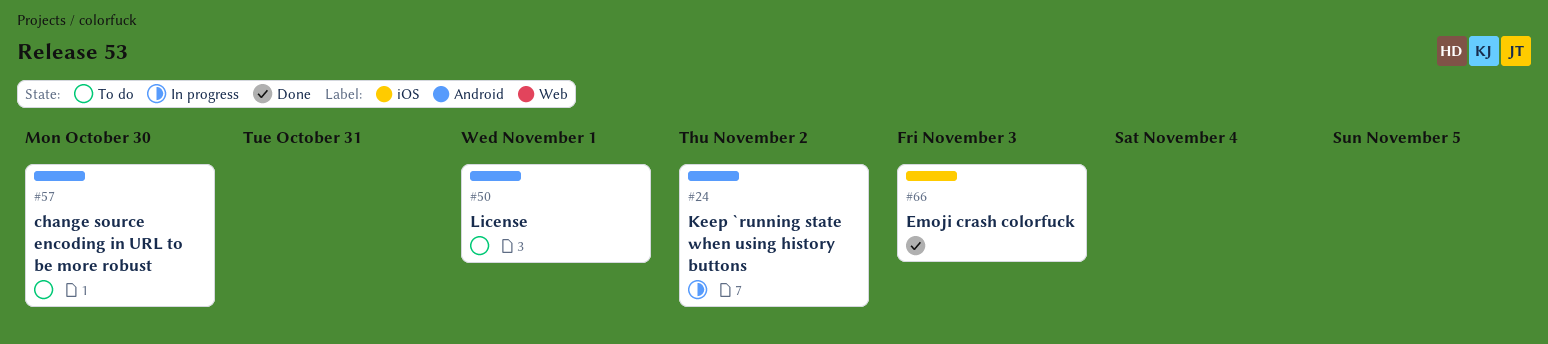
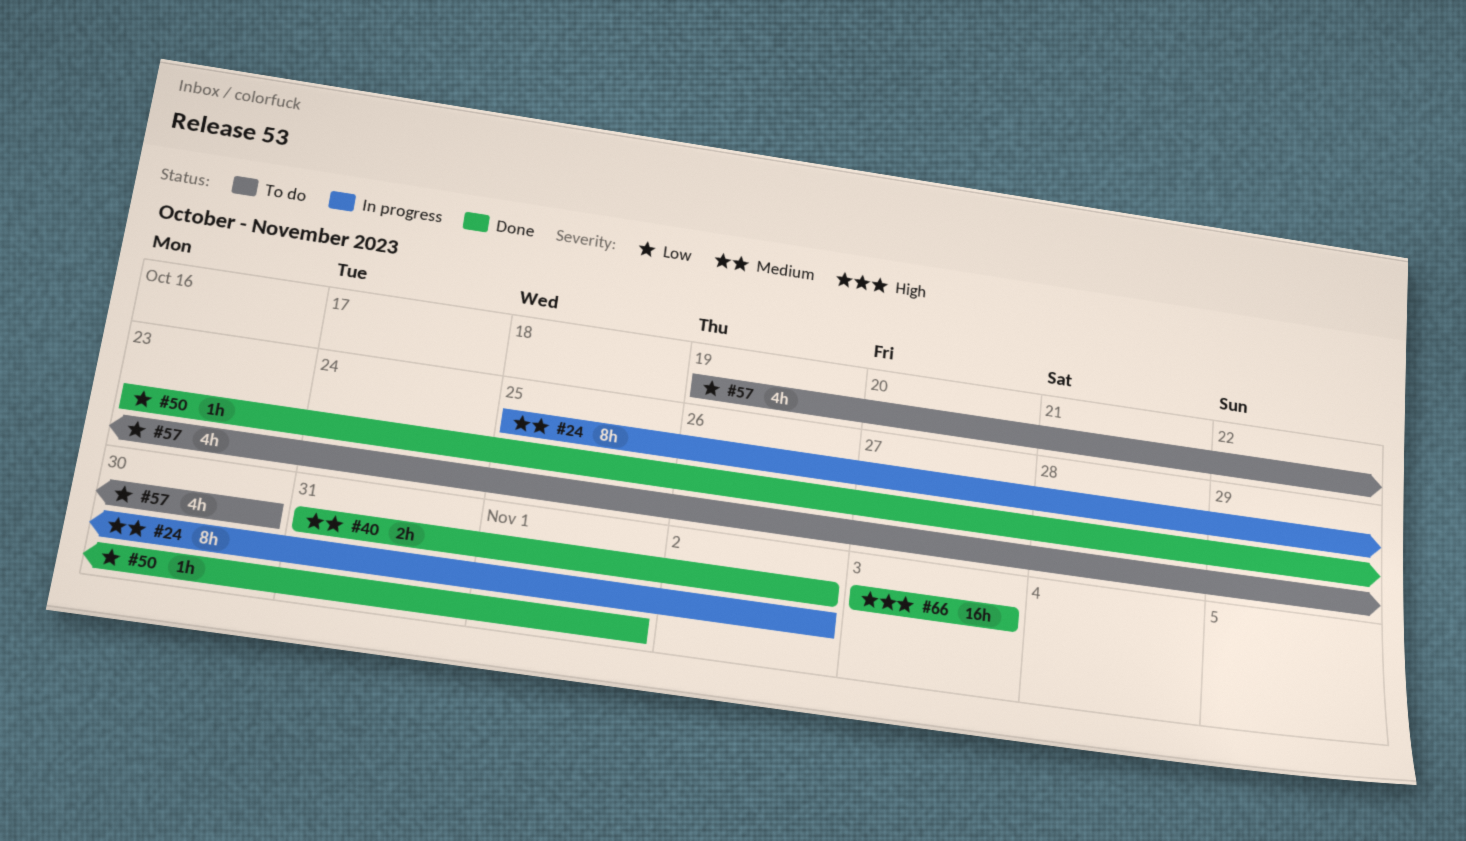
#40: none -> present
#50, status: To do -> Done

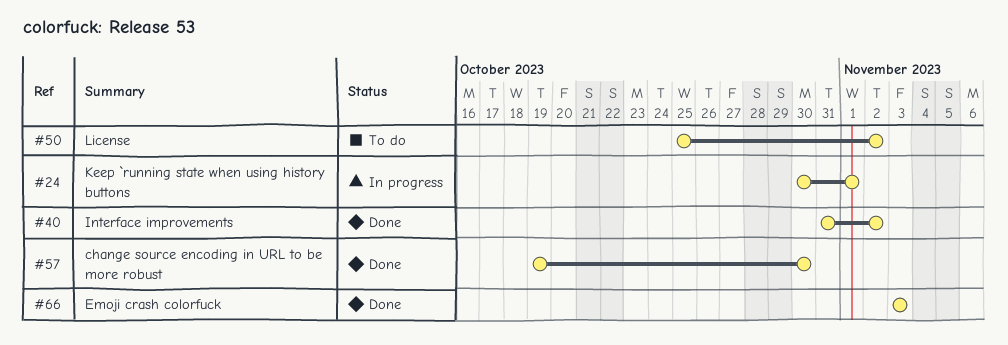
#24, start: Oct 25 -> Oct 30
#24, due: Nov 2 -> Nov 1
#50, status: Done -> To do
#50, start: Oct 23 -> Oct 25
#50, due: Nov 1 -> Nov 2
#57, status: To do -> Done

